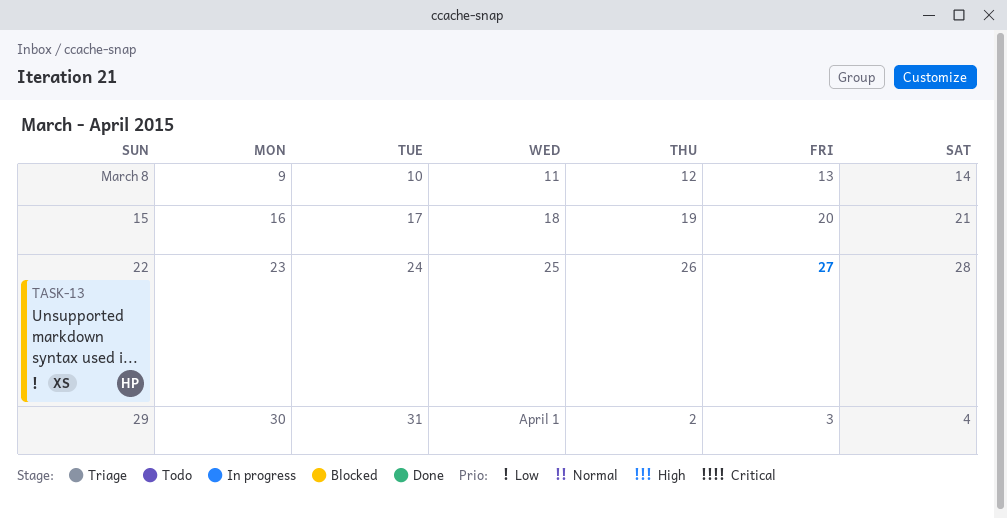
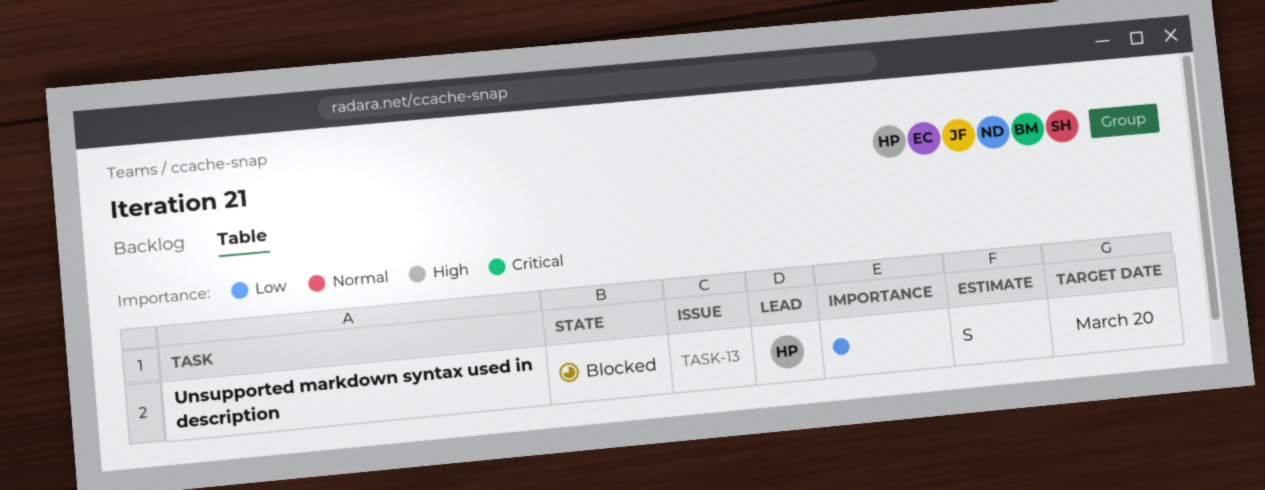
TASK-13, estimate: XS -> S
TASK-13, due: Mar 22 -> Mar 20

